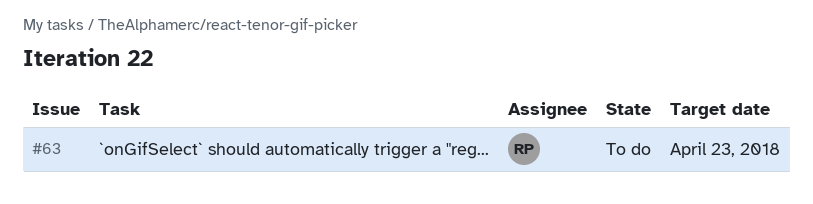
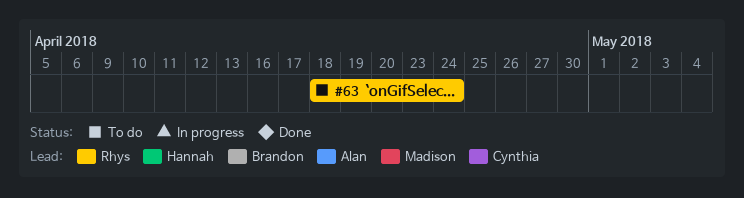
#63, due: Apr 23 -> Apr 24

